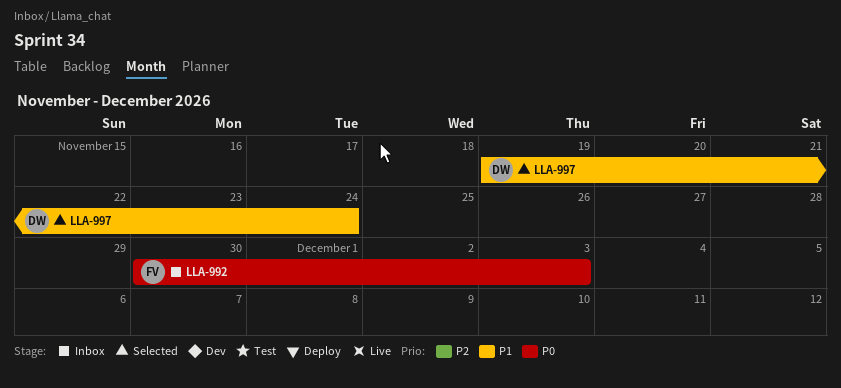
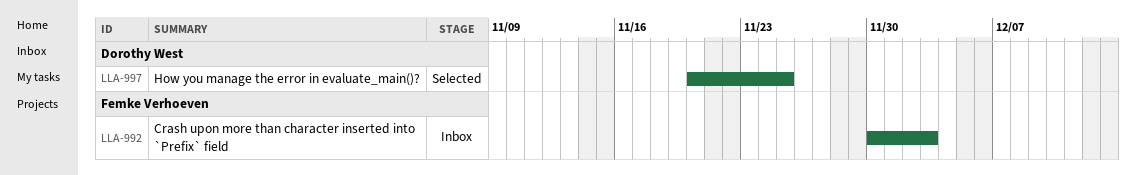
LLA-997, start: Nov 19 -> Nov 20
LLA-997, due: Nov 24 -> Nov 25

